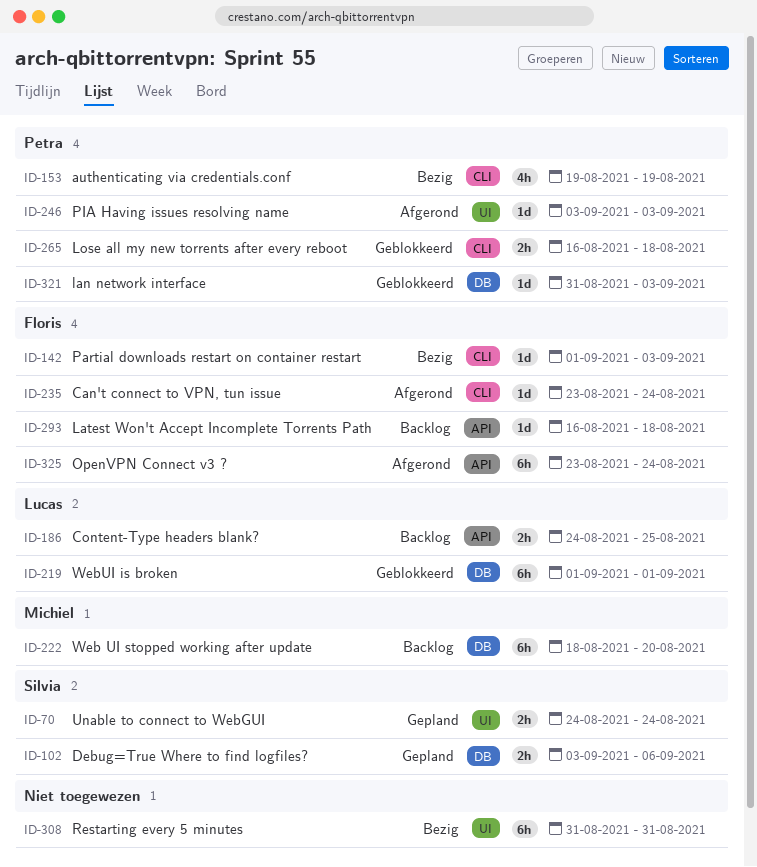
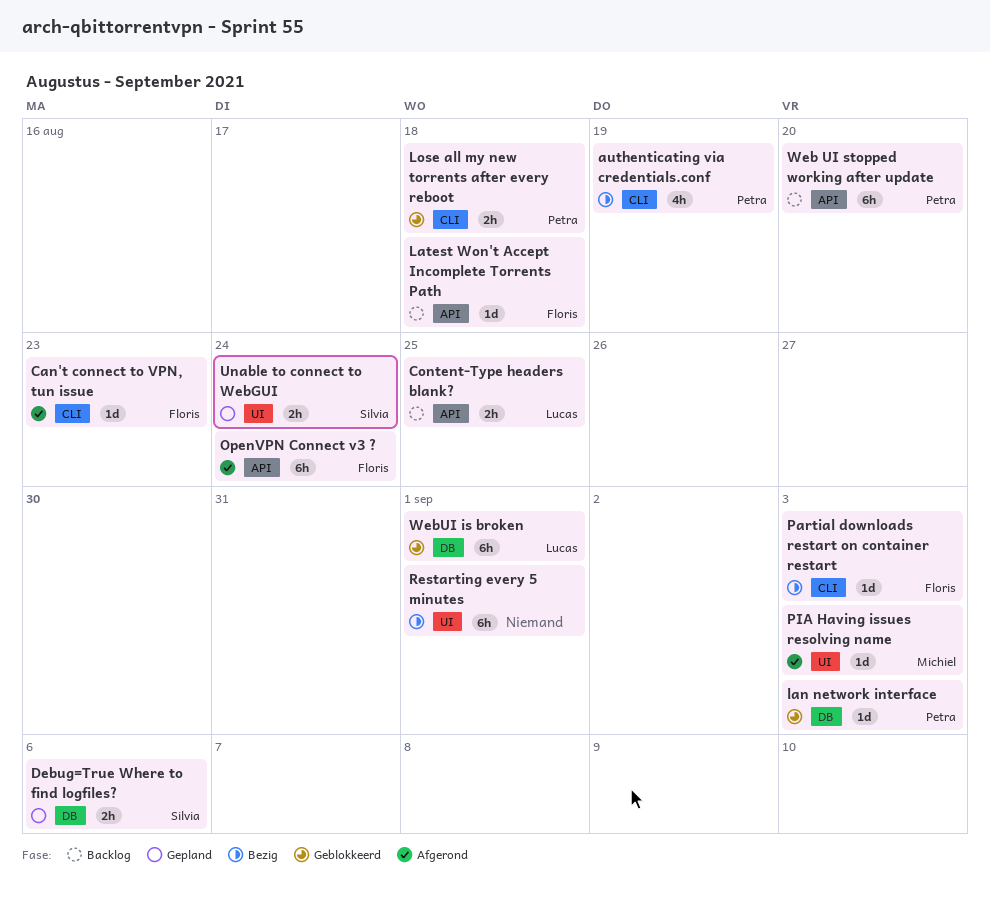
Can't connect to VPN, tun issue, due: Aug 24 -> Aug 23
PIA Having issues resolving name, owner: Petra -> Michiel
Restarting every 5 minutes, due: Aug 31 -> Sep 1
Web UI stopped working after update, owner: Michiel -> Petra
Web UI stopped working after update, label: DB -> API

